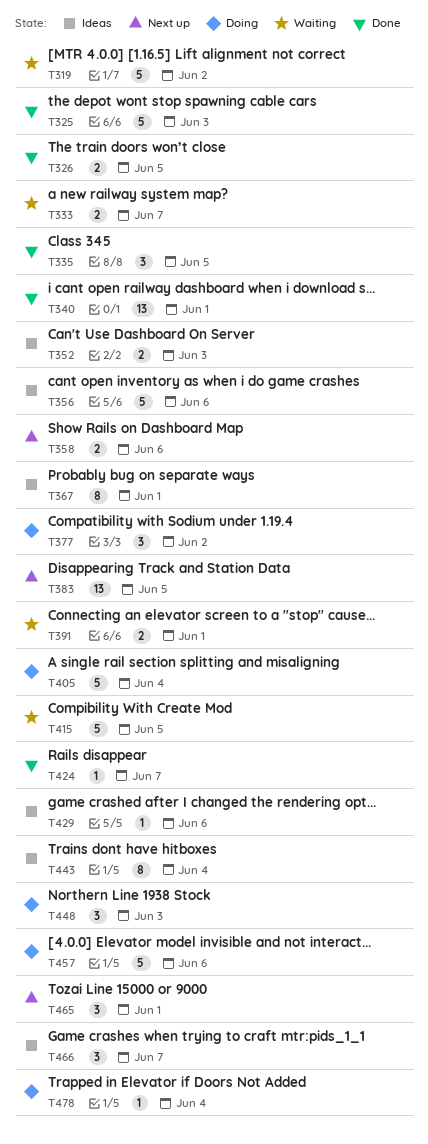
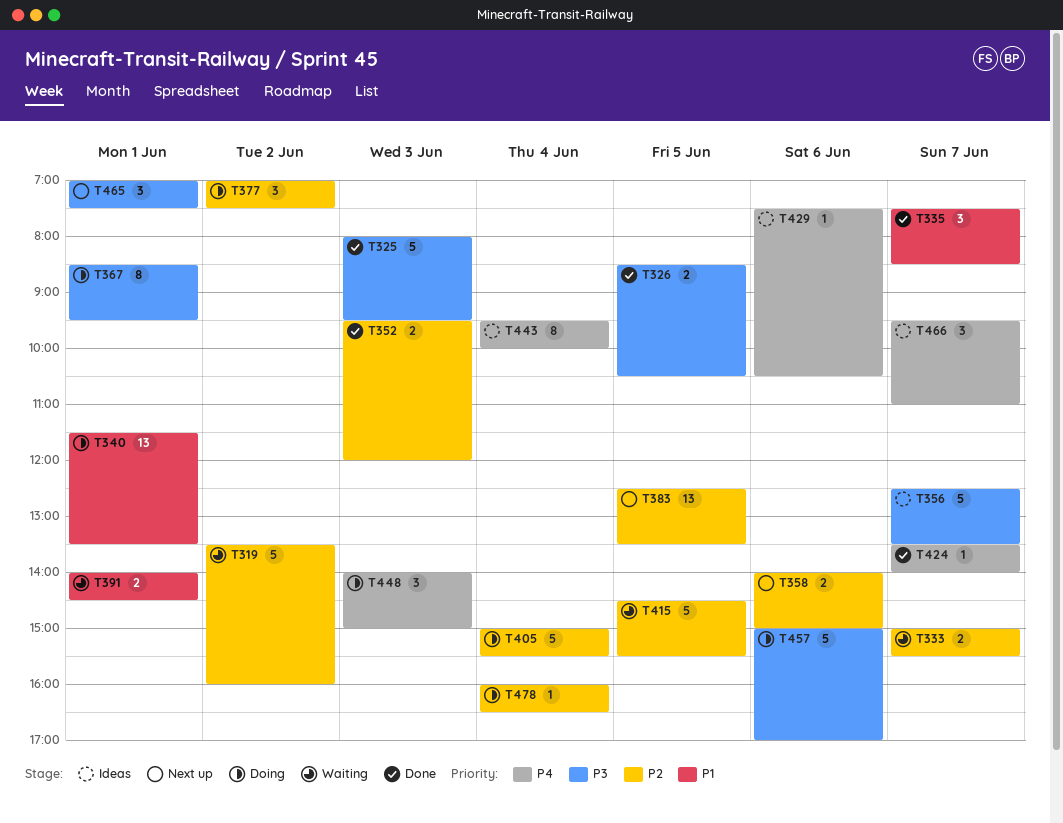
T335, day: Jun 5 -> Jun 7
T340, status: Done -> Doing
T352, status: Ideas -> Done
T356, day: Jun 6 -> Jun 7
T367, status: Ideas -> Doing

